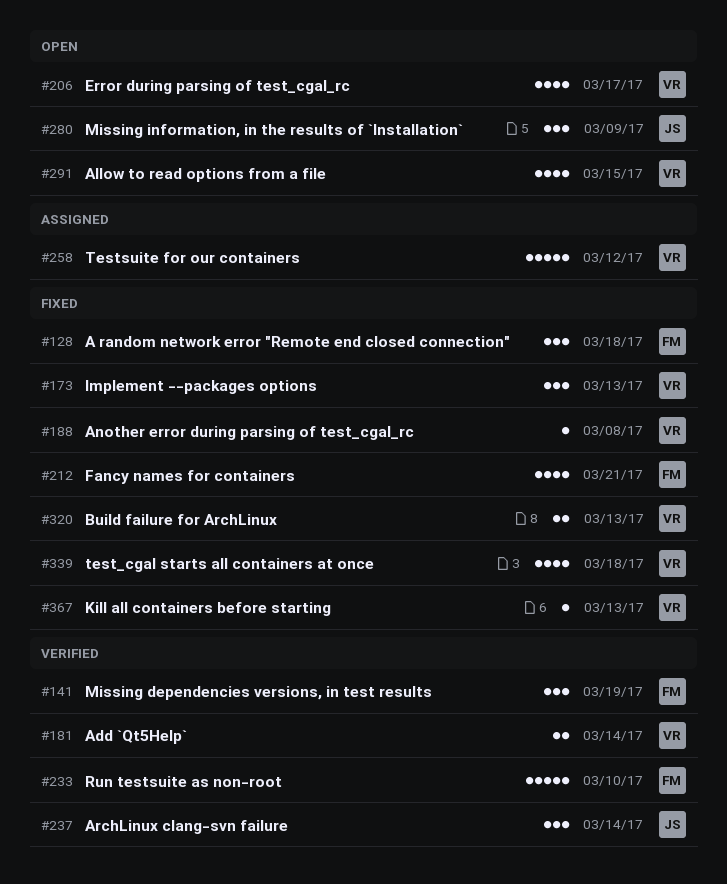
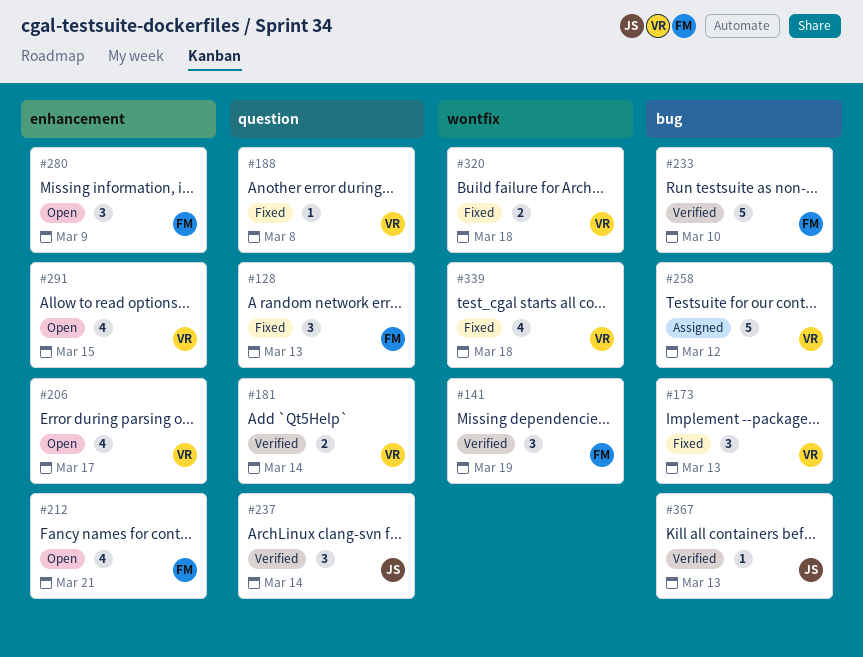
#128, due: Mar 18 -> Mar 13
#212, status: Fixed -> Open
#280, owner: JS -> FM
#320, due: Mar 13 -> Mar 18
#367, status: Fixed -> Verified
#367, owner: VR -> JS

